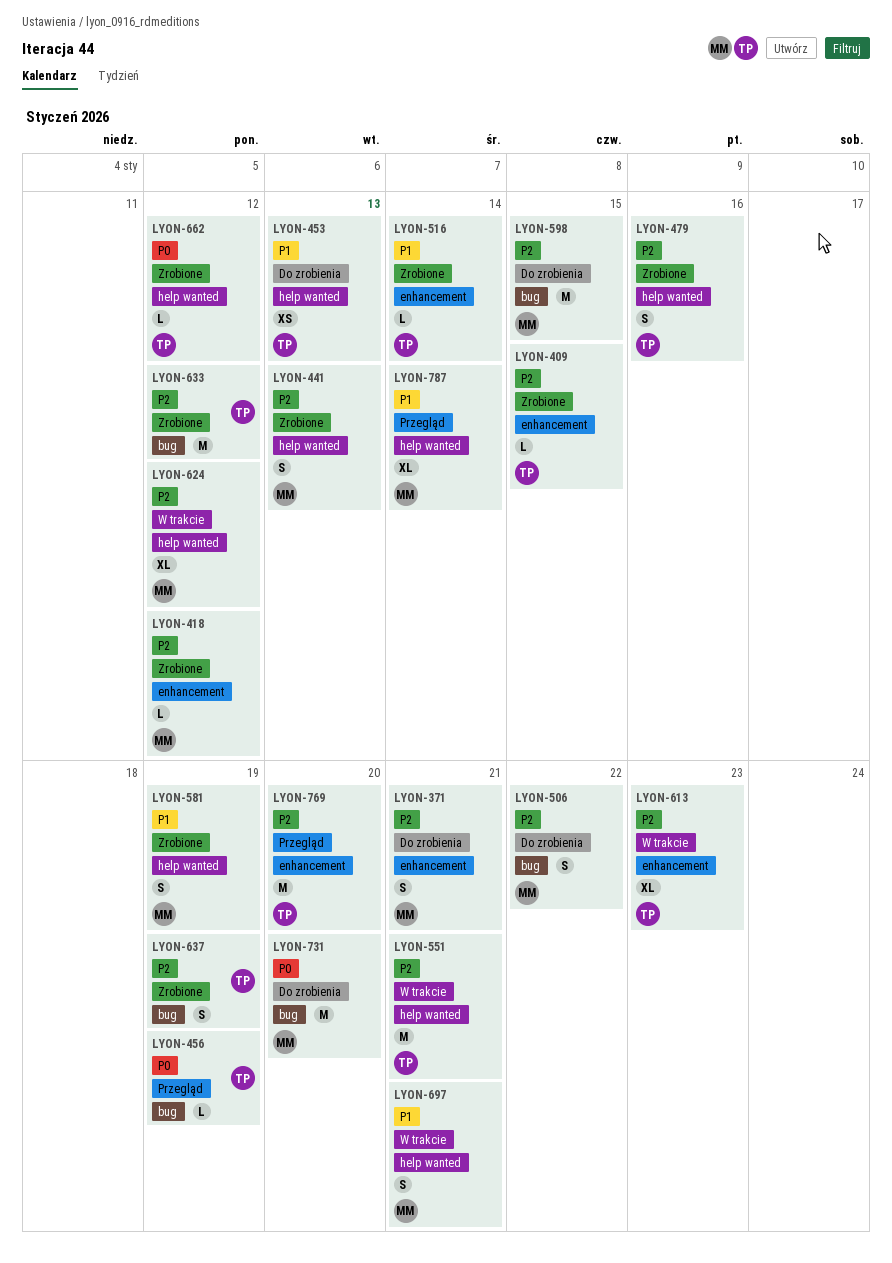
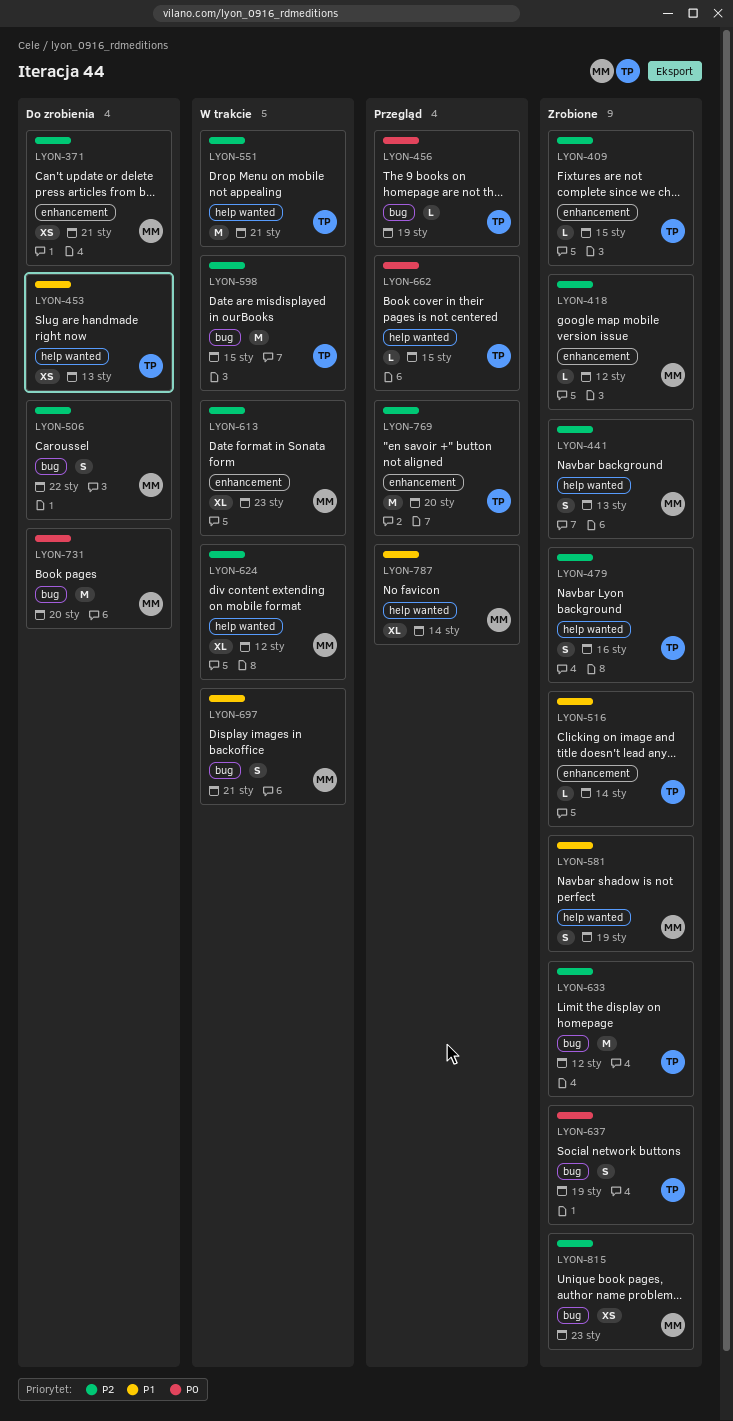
LYON-371, estimate: S -> XS
LYON-598, status: Do zrobienia -> W trakcie
LYON-598, owner: MM -> TP
LYON-613, owner: TP -> MM
LYON-637, priority: P2 -> P0
LYON-662, status: Zrobione -> Przegląd
LYON-662, due: Jan 12 -> Jan 15
LYON-697, label: help wanted -> bug
LYON-815: none -> present

